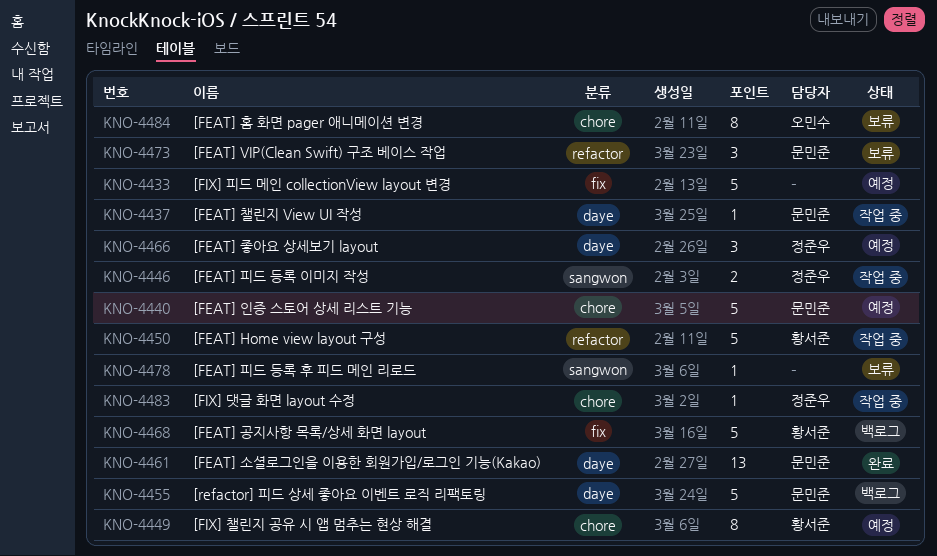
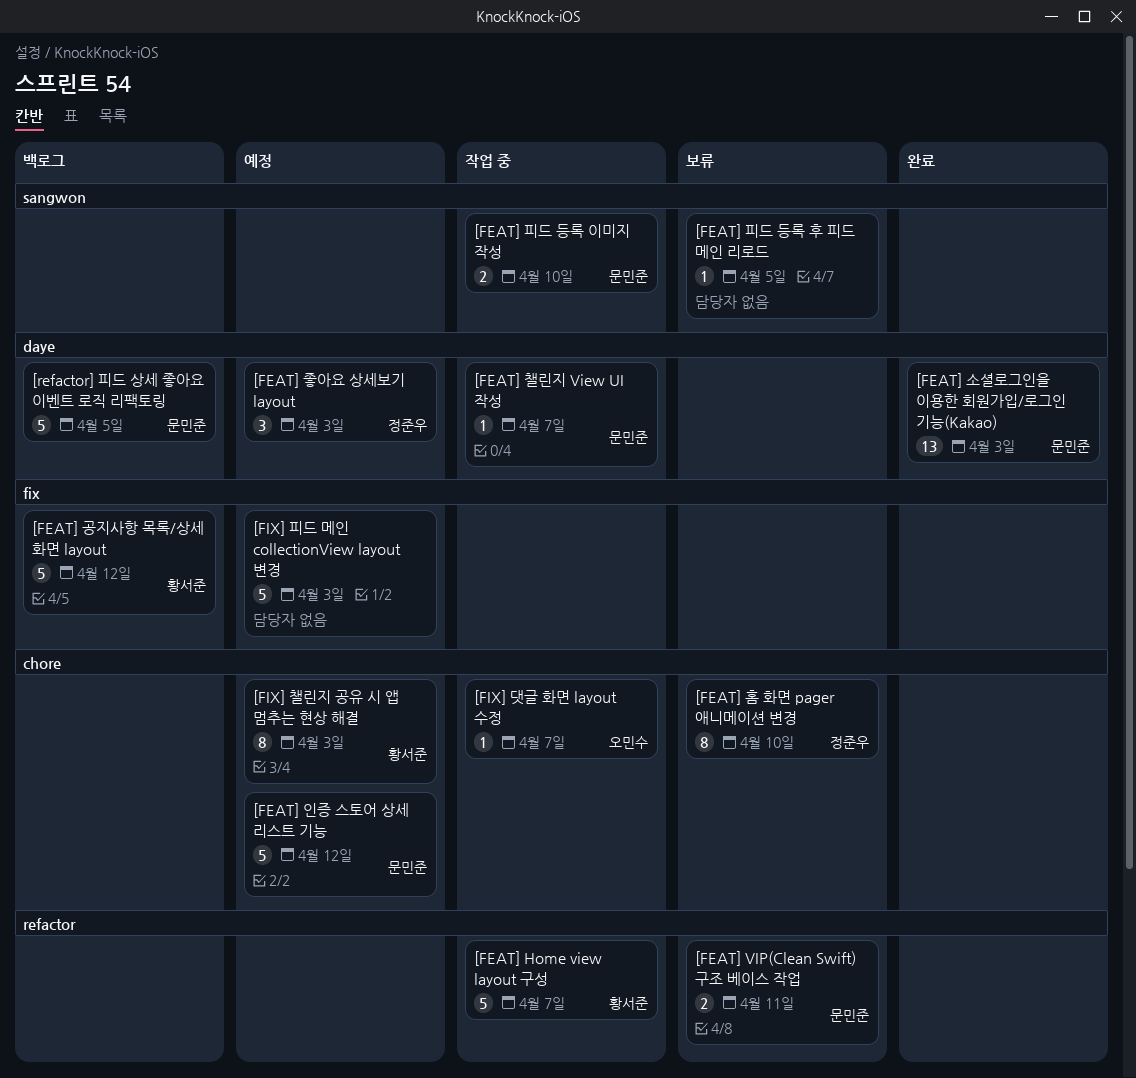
[FEAT] VIP(Clean Swift) 구조 베이스 작업, estimate: 3 -> 2
[FEAT] 피드 등록 이미지 작성, owner: 정준우 -> 문민준
[FEAT] 홈 화면 pager 애니메이션 변경, owner: 오민수 -> 정준우
[FIX] 댓글 화면 layout 수정, owner: 정준우 -> 오민수

